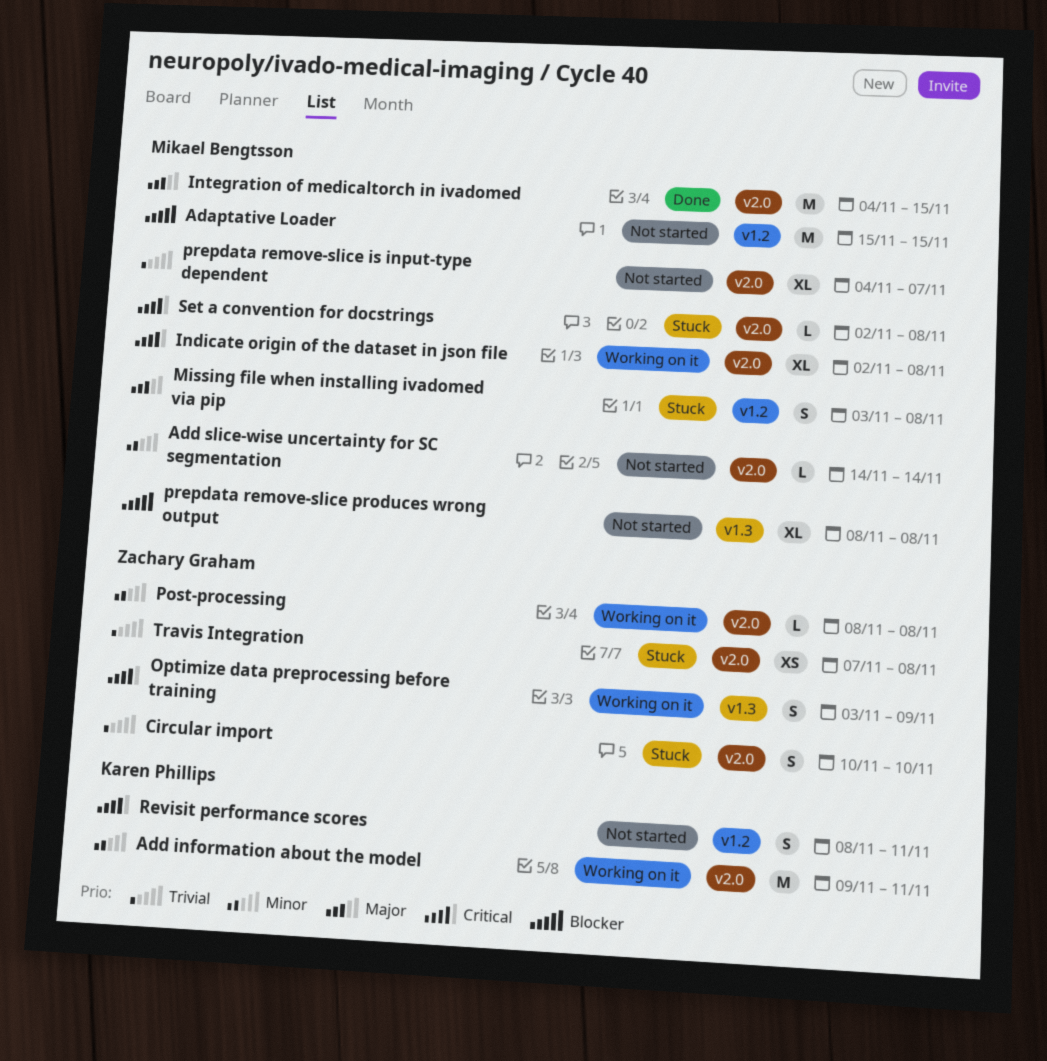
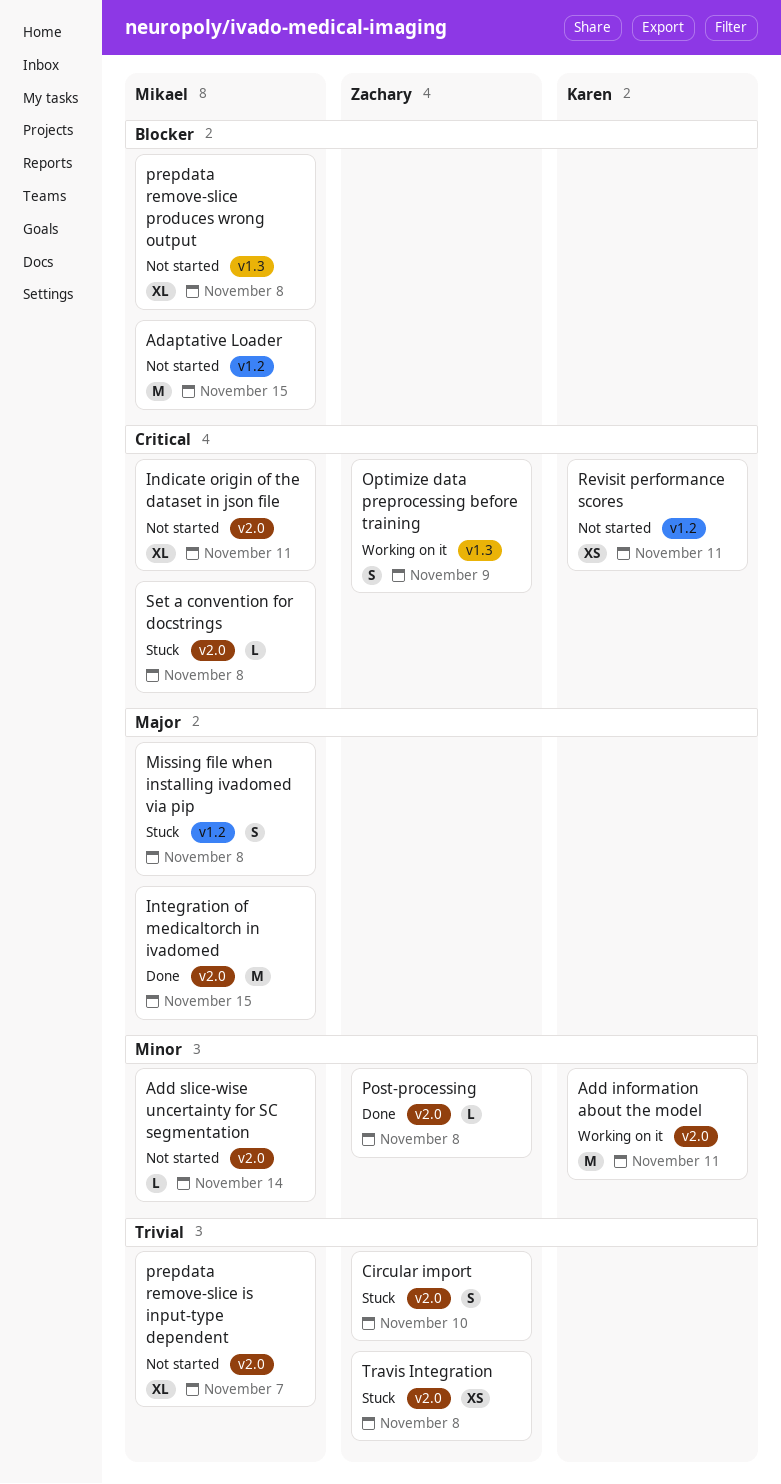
Indicate origin of the dataset in json file, status: Working on it -> Not started
Indicate origin of the dataset in json file, due: Nov 8 -> Nov 11
Post-processing, status: Working on it -> Done
Revisit performance scores, estimate: S -> XS

